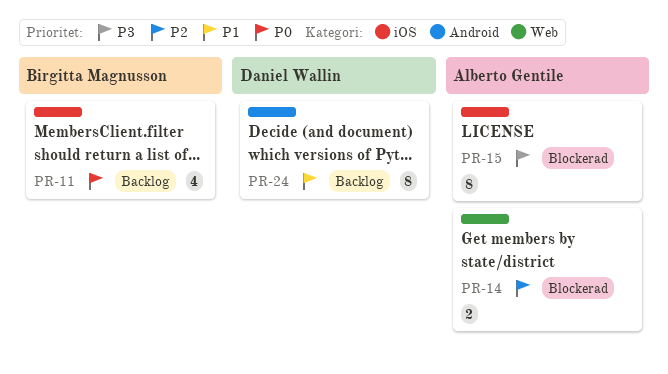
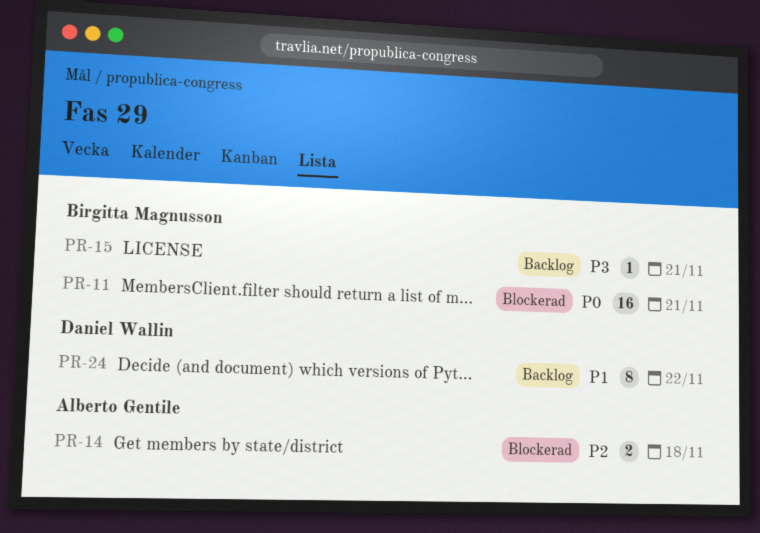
PR-11, status: Backlog -> Blockerad
PR-11, estimate: 4 -> 16
PR-15, status: Blockerad -> Backlog
PR-15, owner: Alberto Gentile -> Birgitta Magnusson
PR-15, estimate: 8 -> 1

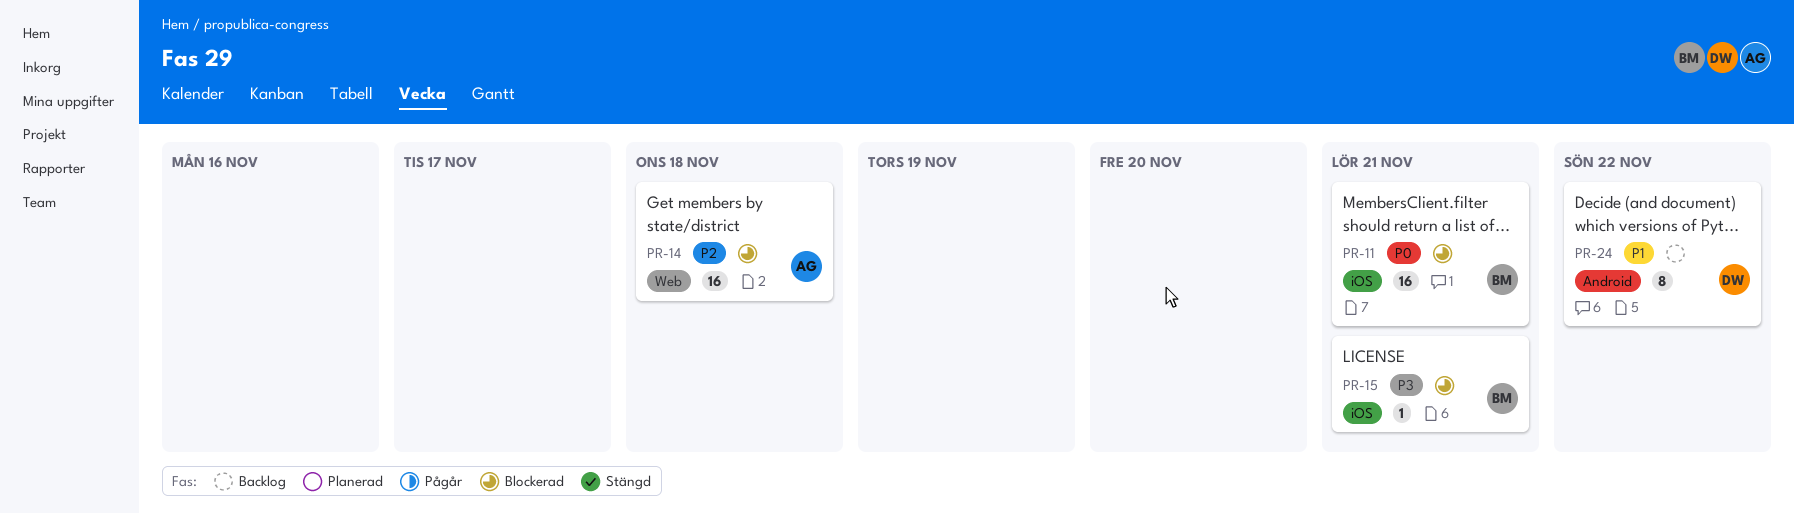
PR-14, estimate: 2 -> 16
PR-15, status: Backlog -> Blockerad

